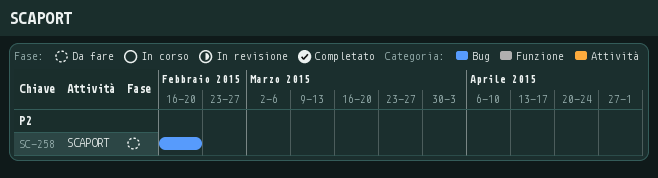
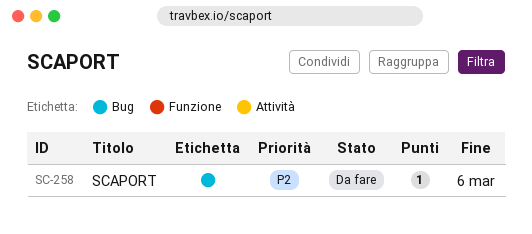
SC-258, due: Feb 20 -> Mar 6

